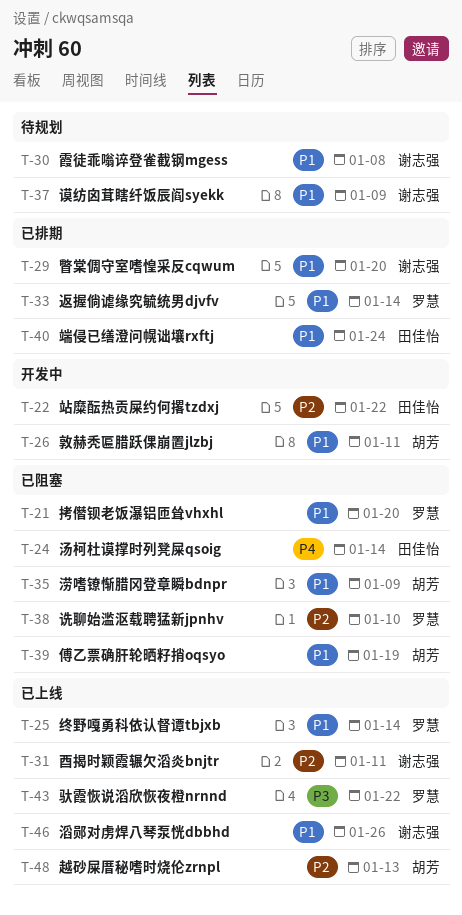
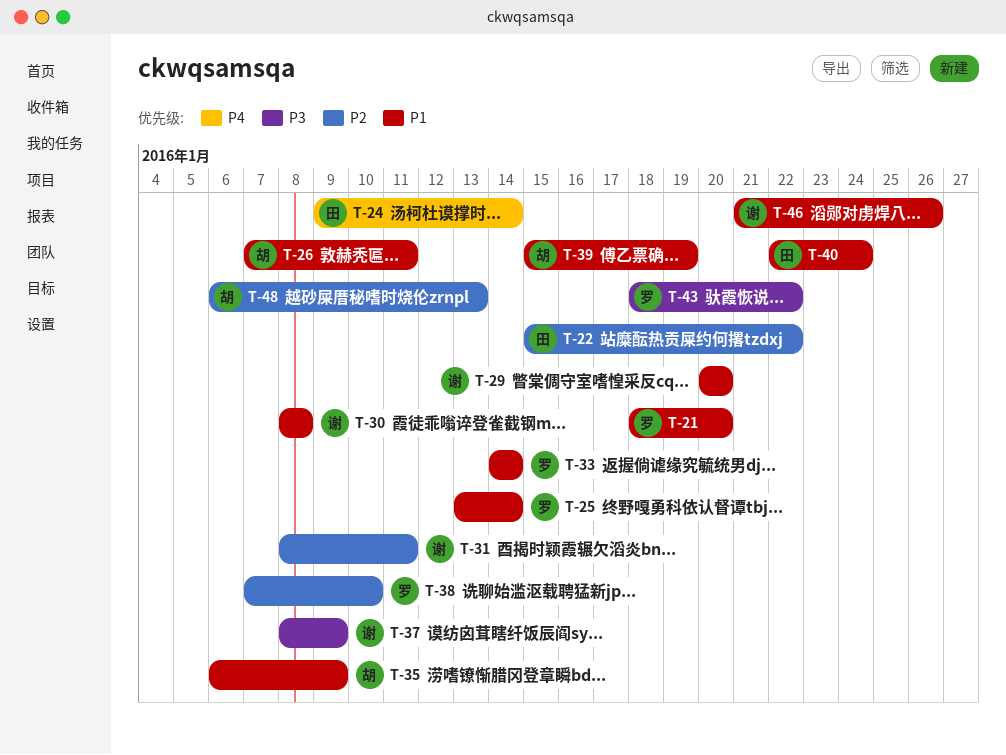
T-37, priority: P1 -> P3

